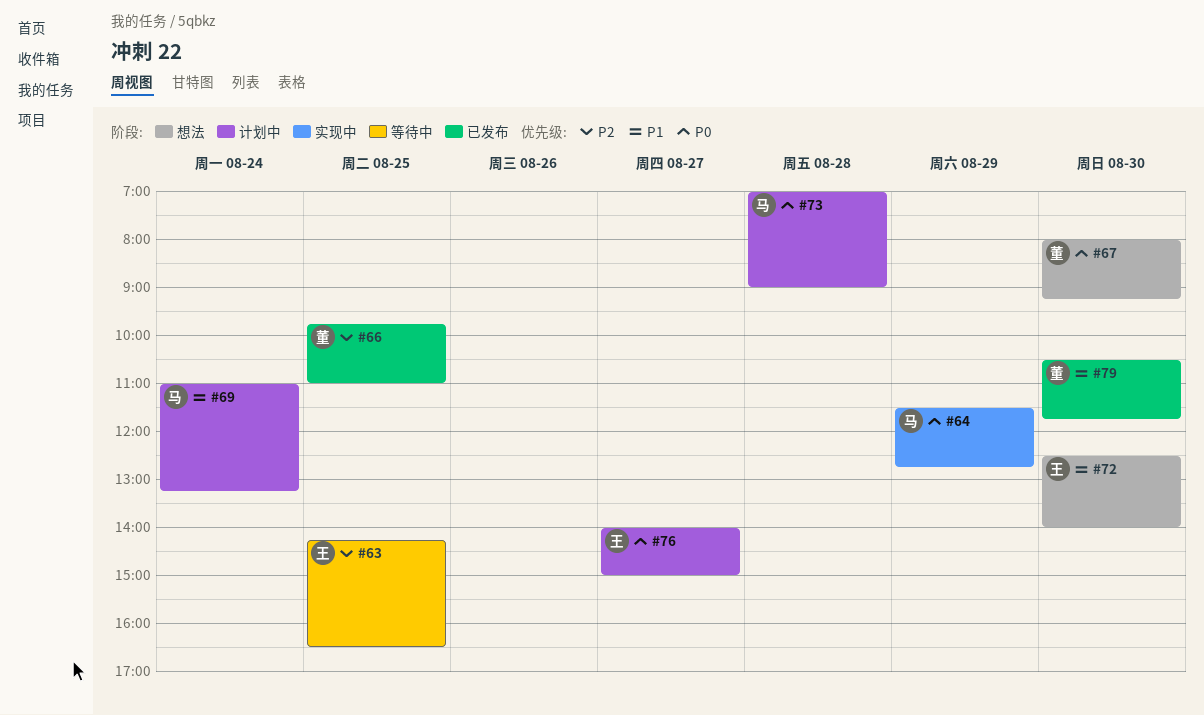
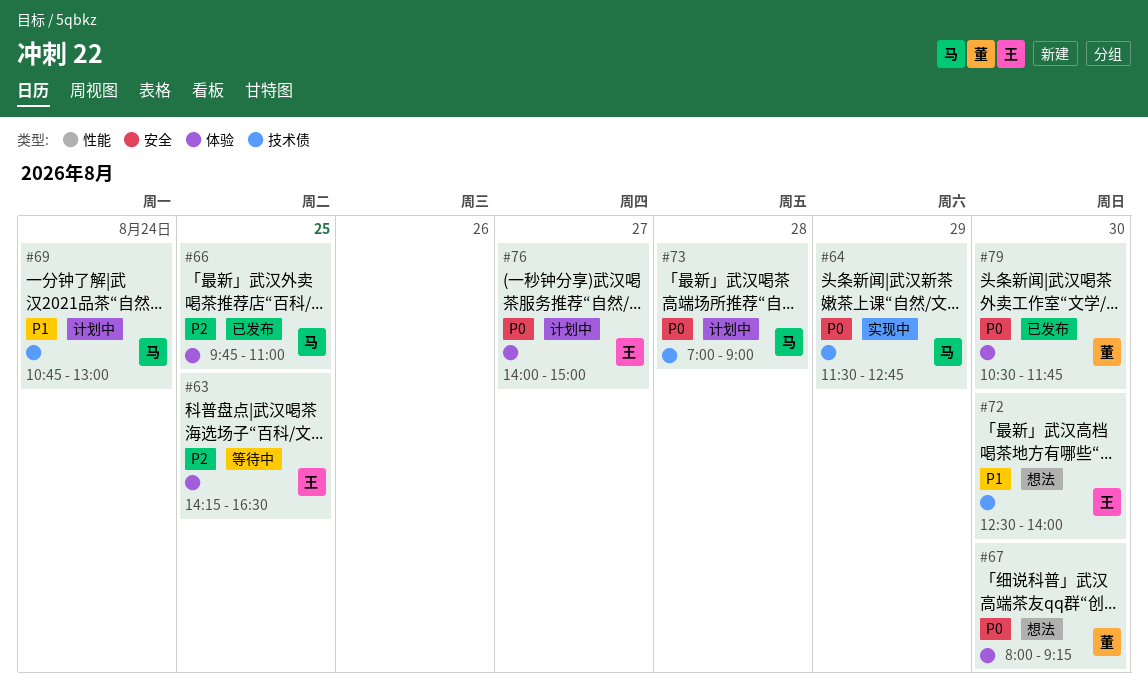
#66, owner: 董 -> 马
#69, begins: 11:00 -> 10:45
#69, ends: 13:15 -> 13:00
#79, priority: P1 -> P0

